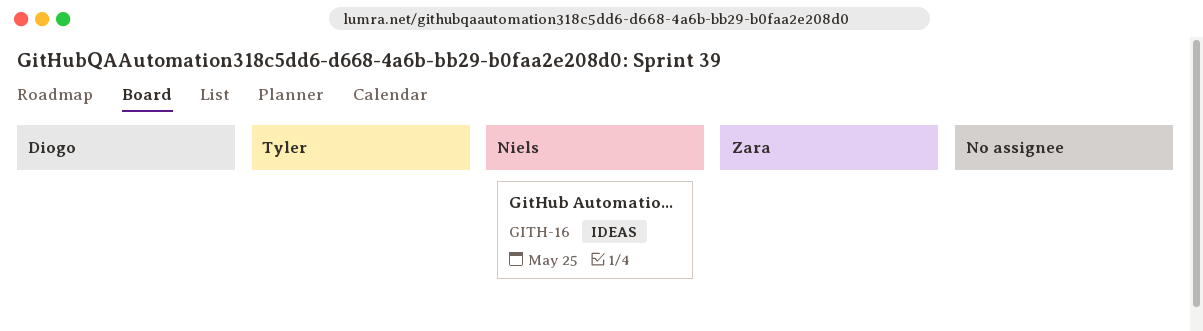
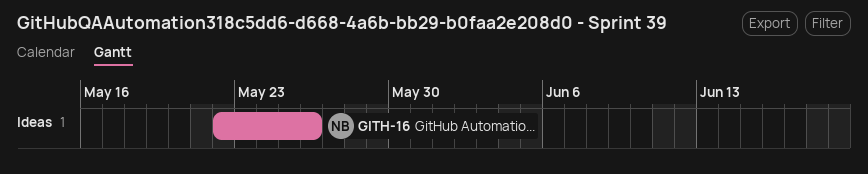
GITH-16, due: May 25 -> May 26

